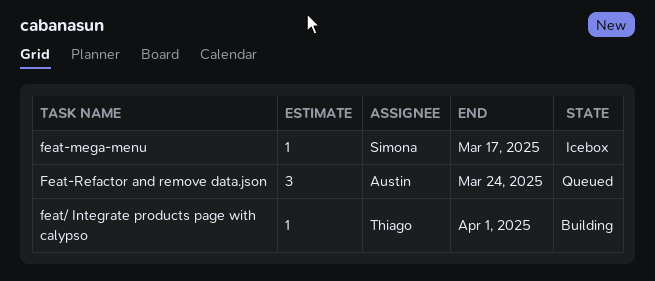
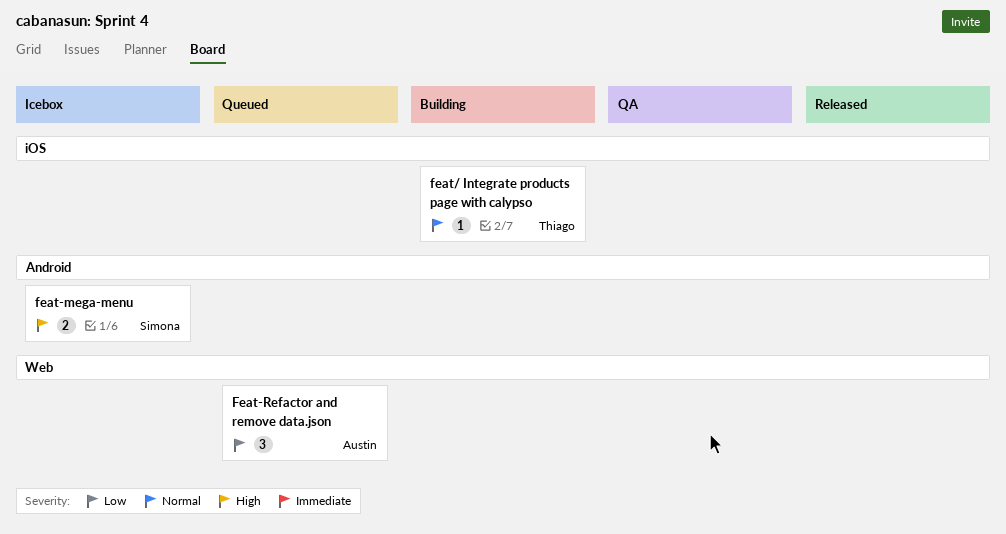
feat-mega-menu, estimate: 1 -> 2

